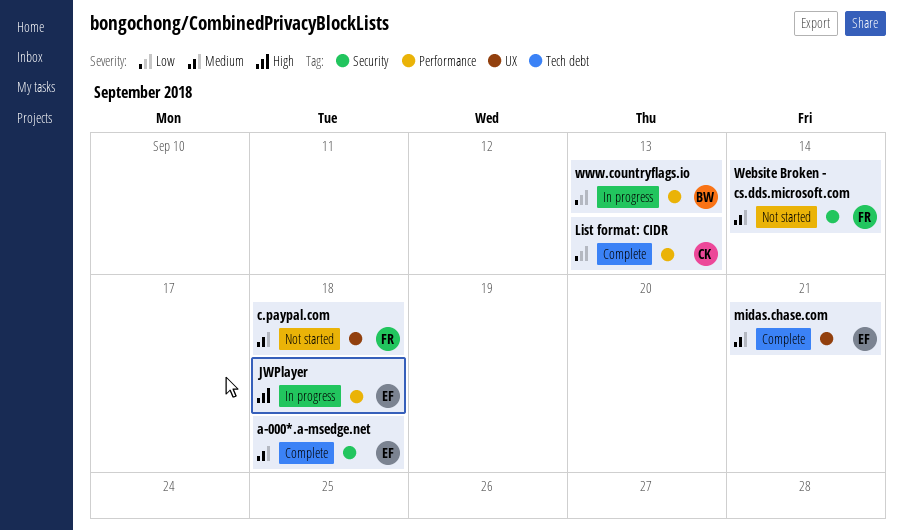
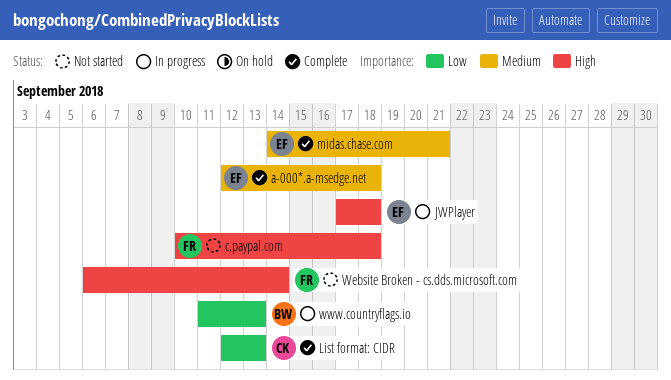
c.paypal.com, priority: Medium -> High
Website Broken - cs.dds.microsoft.com, priority: Medium -> High

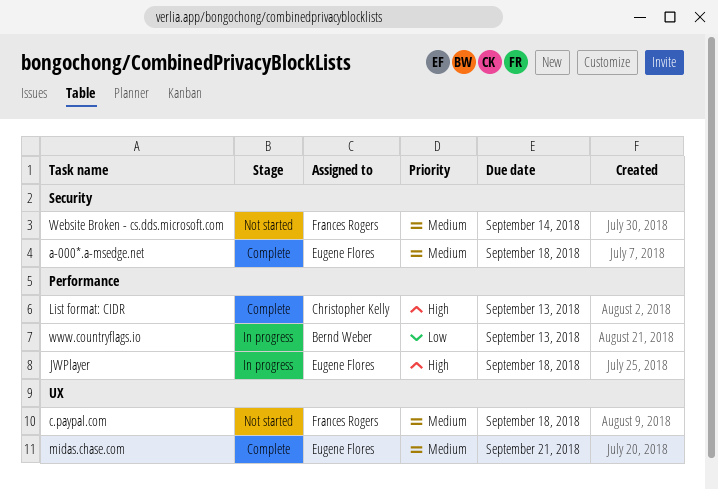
c.paypal.com, priority: High -> Medium
List format: CIDR, priority: Low -> High
Website Broken - cs.dds.microsoft.com, priority: High -> Medium

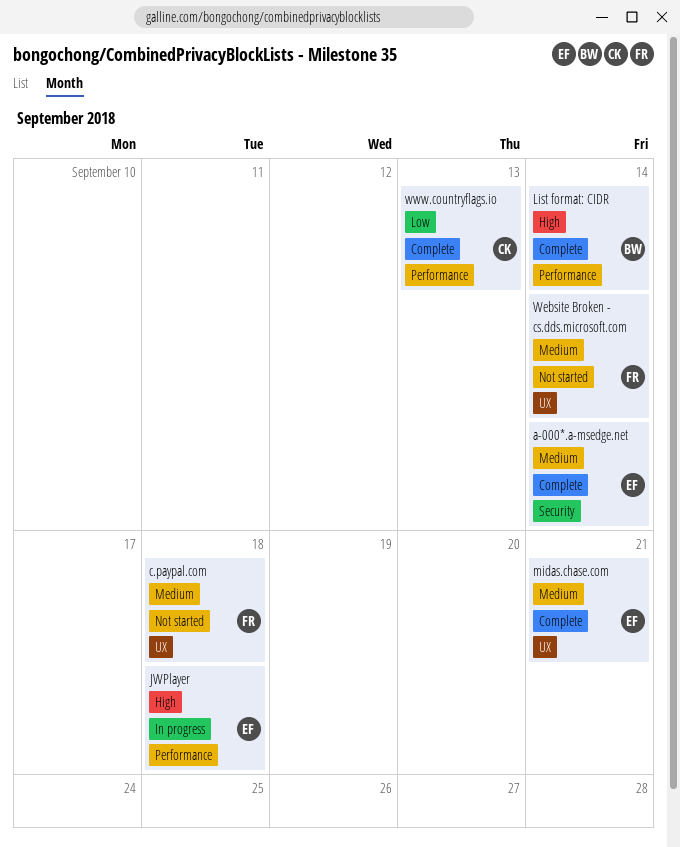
a-000*.a-msedge.net, due: Sep 18 -> Sep 14
List format: CIDR, owner: Christopher Kelly -> Bernd Weber
List format: CIDR, due: Sep 13 -> Sep 14
Website Broken - cs.dds.microsoft.com, label: Security -> UX
www.countryflags.io, status: In progress -> Complete
www.countryflags.io, owner: Bernd Weber -> Christopher Kelly

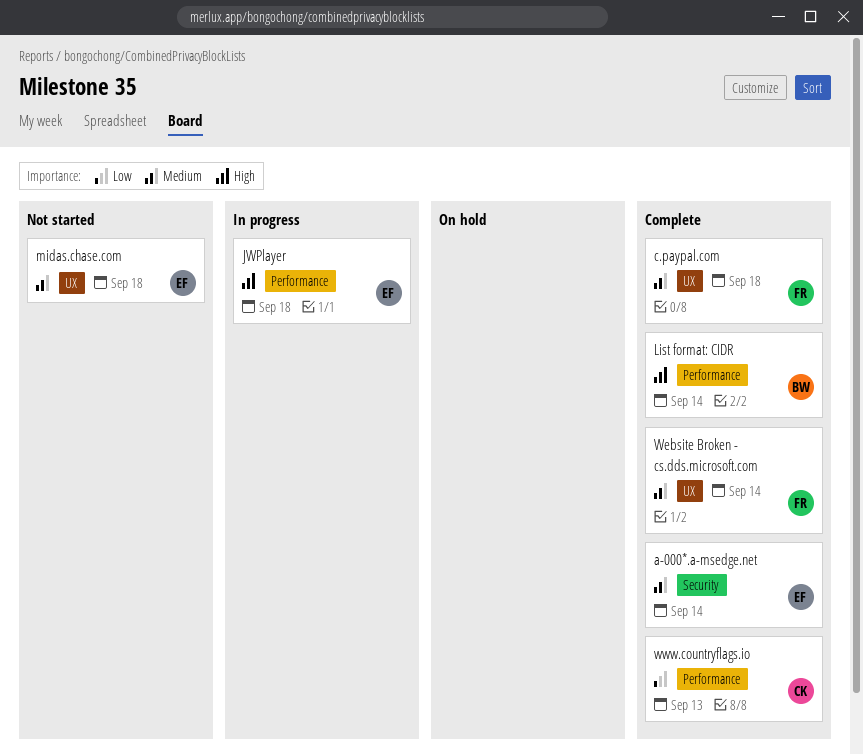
c.paypal.com, status: Not started -> Complete
midas.chase.com, status: Complete -> Not started
midas.chase.com, due: Sep 21 -> Sep 18
Website Broken - cs.dds.microsoft.com, status: Not started -> Complete

